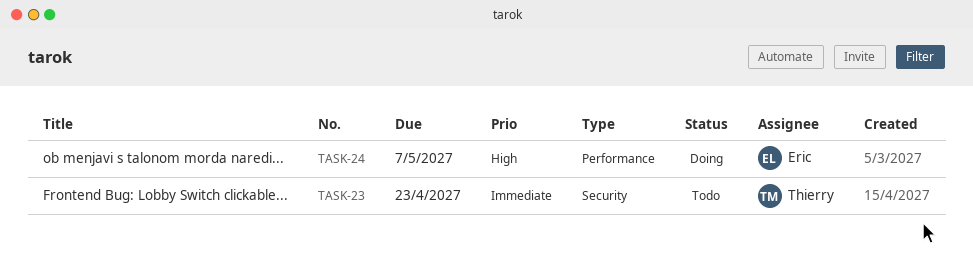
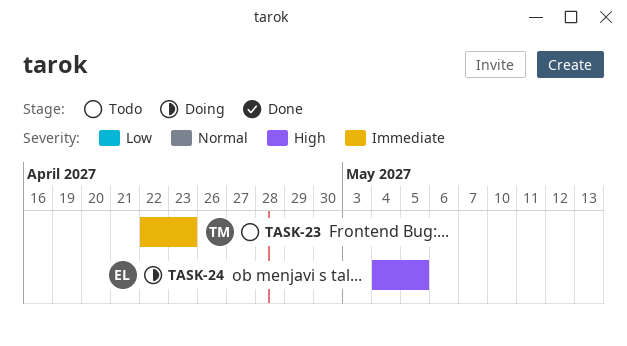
TASK-24, due: May 7 -> May 5

